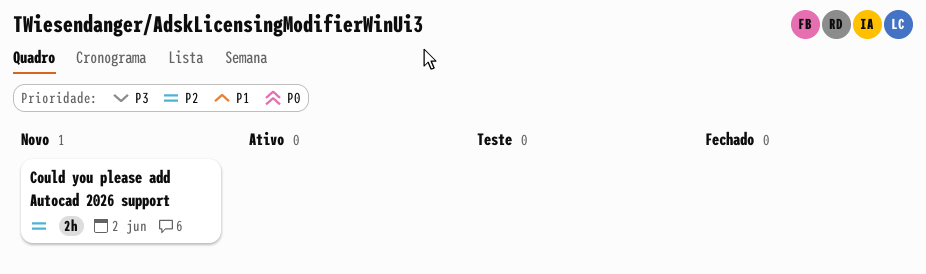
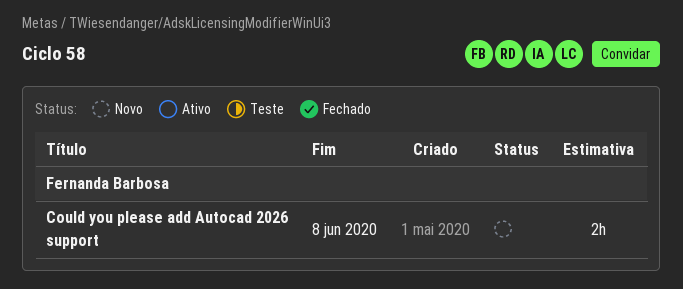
Could you please add Autocad 2026 support, due: Jun 2 -> Jun 8

